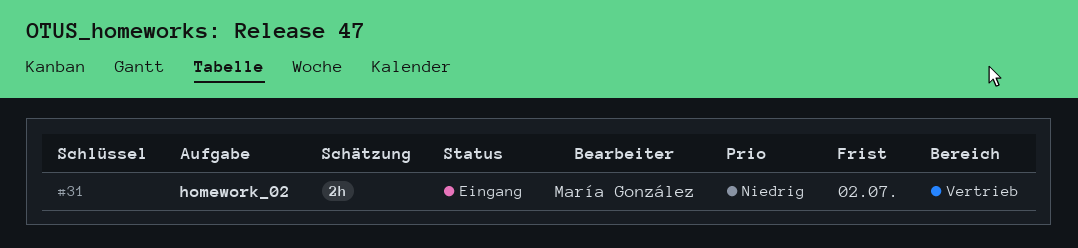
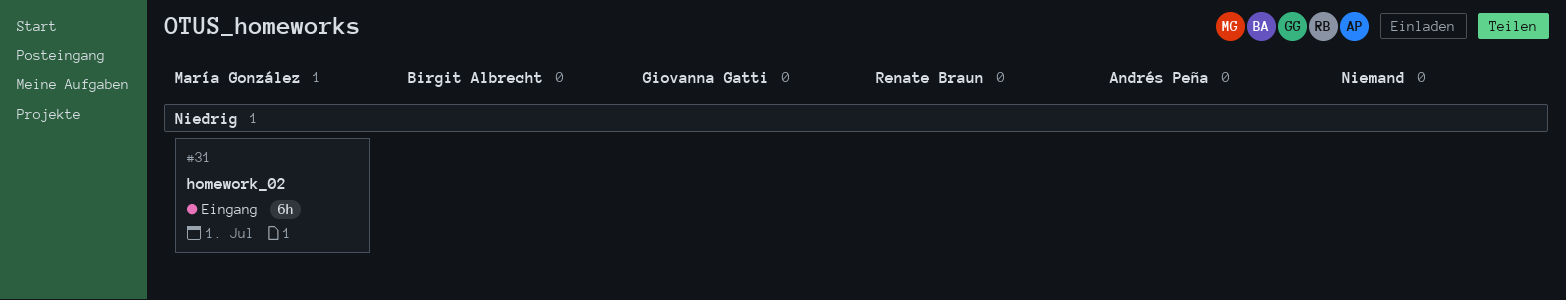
#31, estimate: 2h -> 6h
#31, due: Jul 2 -> Jul 1

